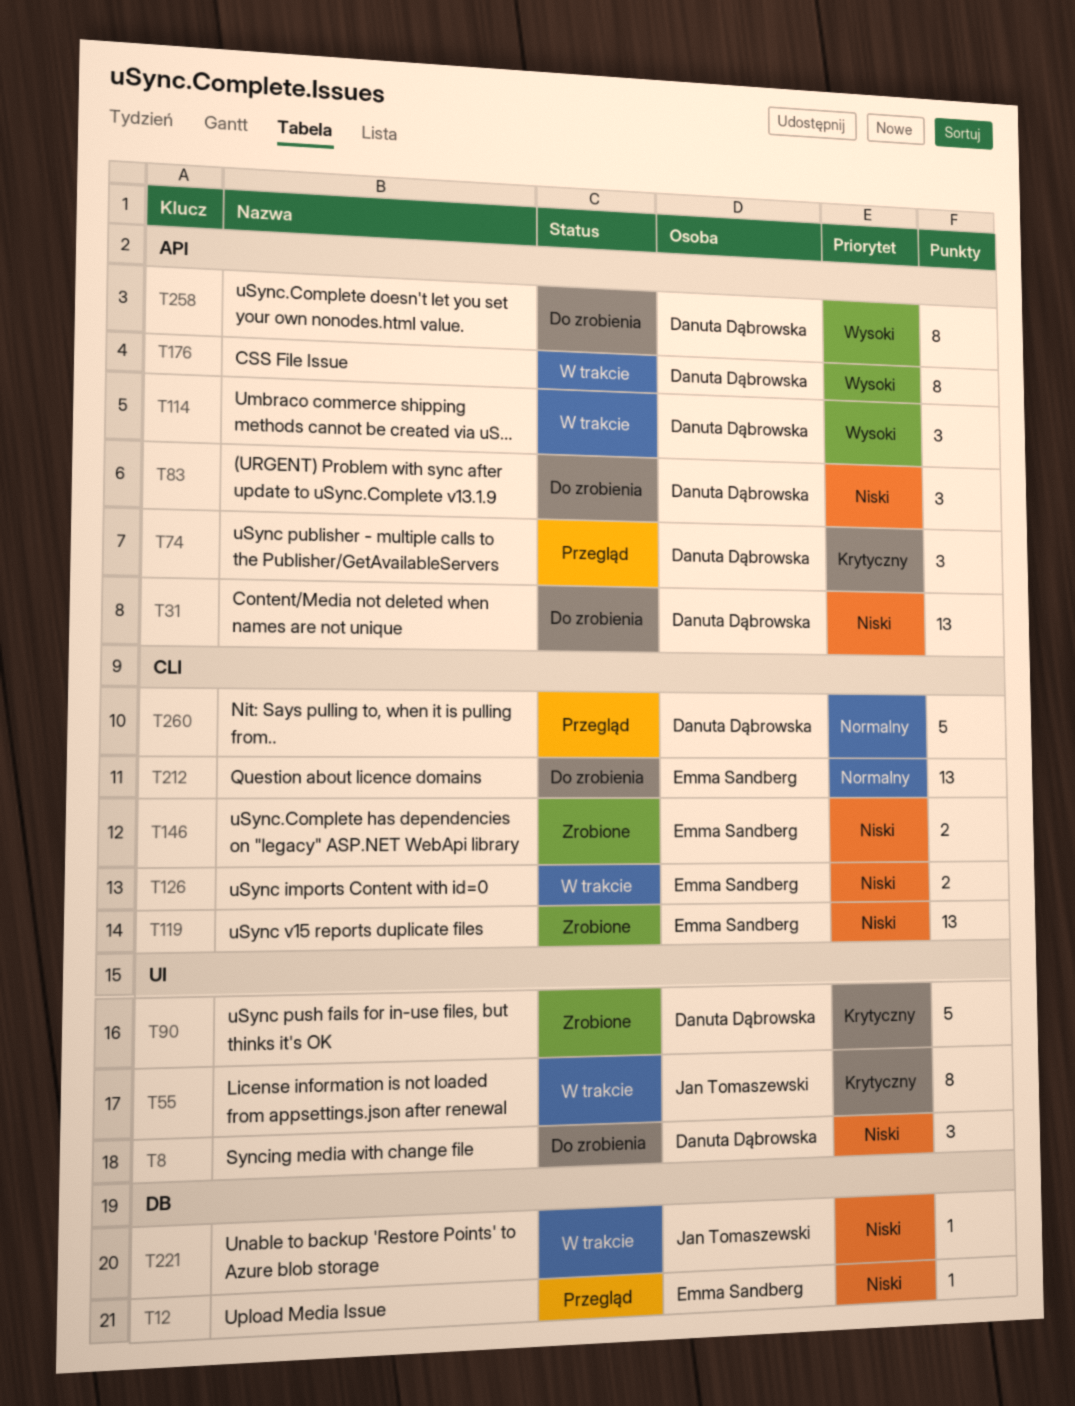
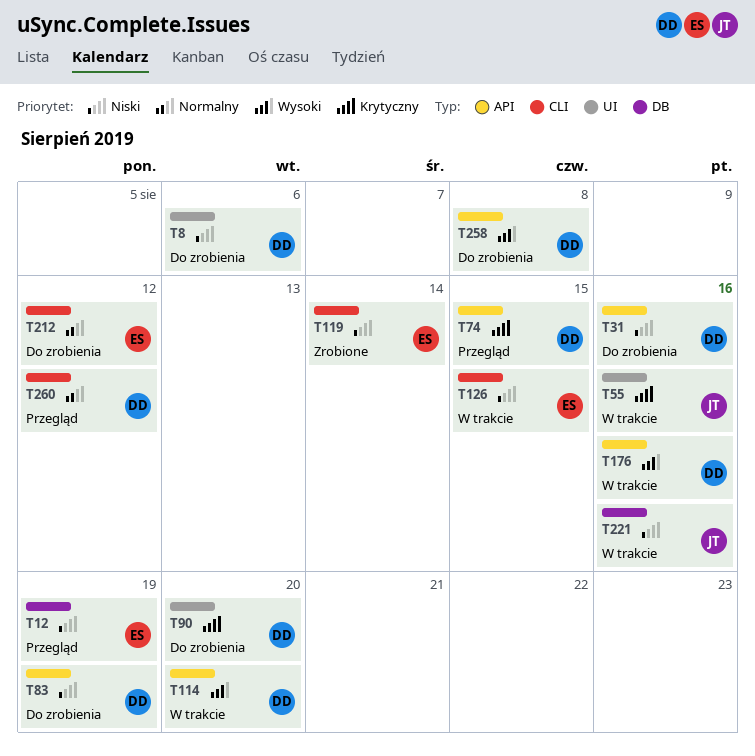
T90, status: Zrobione -> Do zrobienia
T146: present -> none

